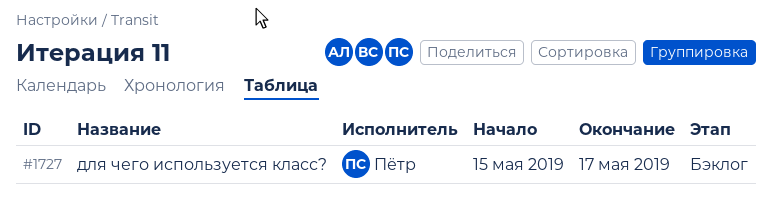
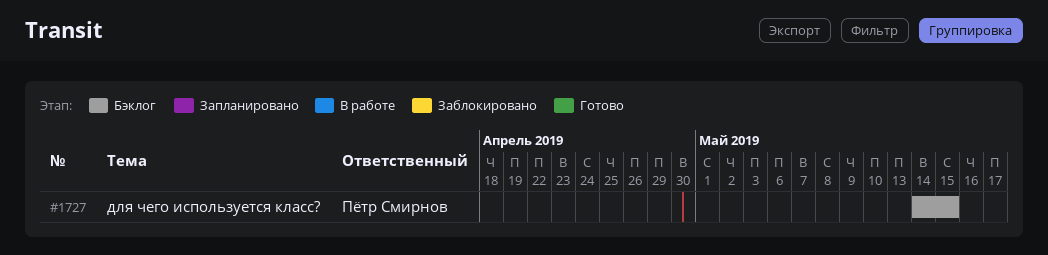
#1727, start: May 15 -> May 14
#1727, due: May 17 -> May 15

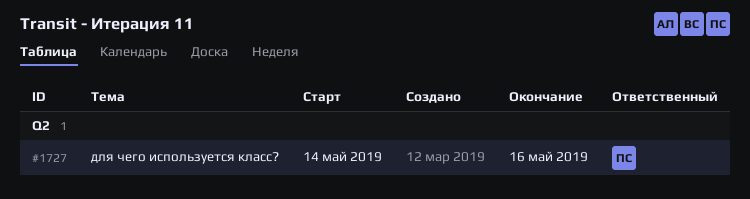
#1727, due: May 15 -> May 16

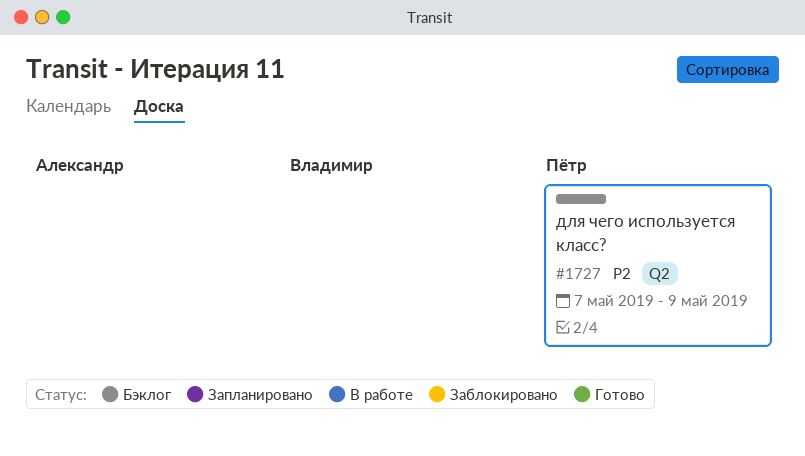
#1727, start: May 14 -> May 7
#1727, due: May 16 -> May 9

